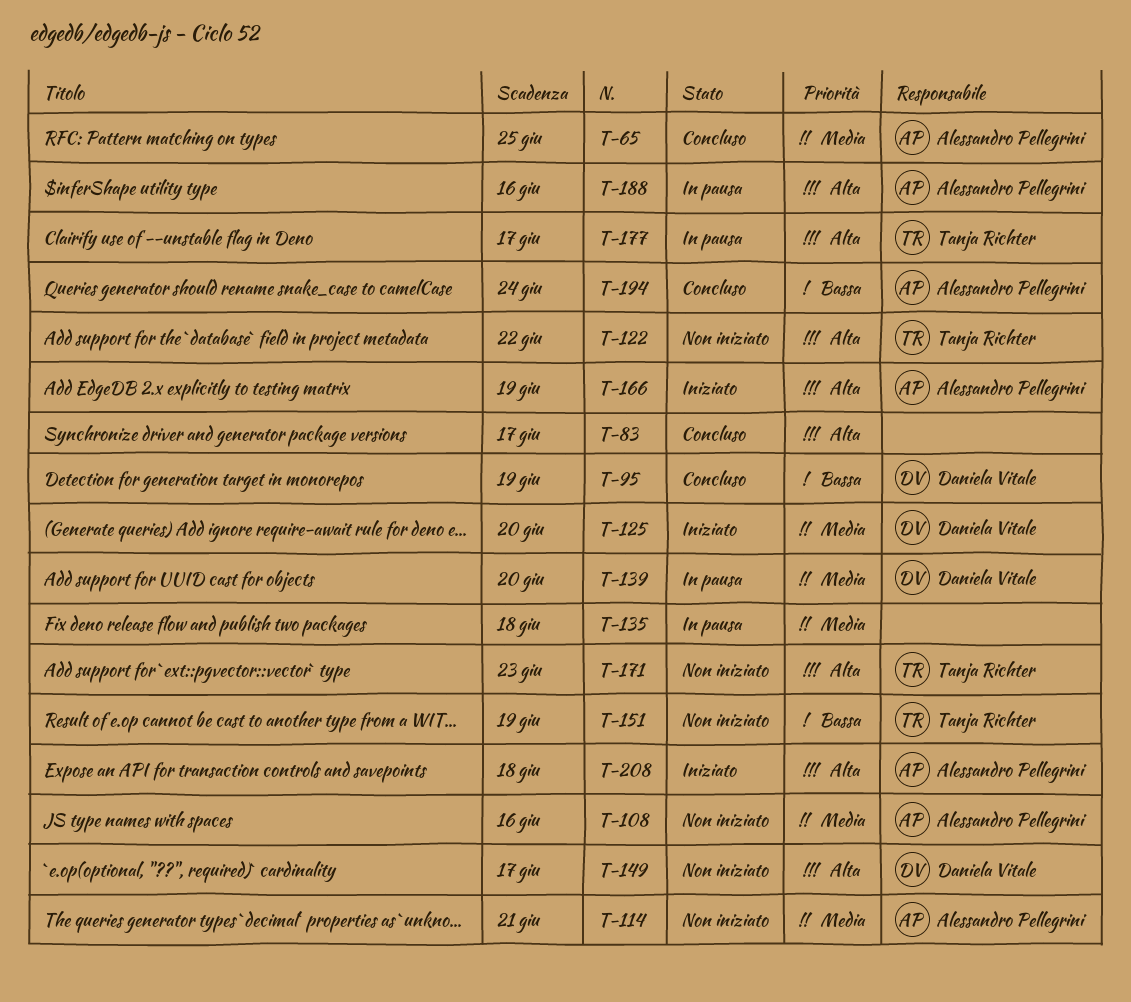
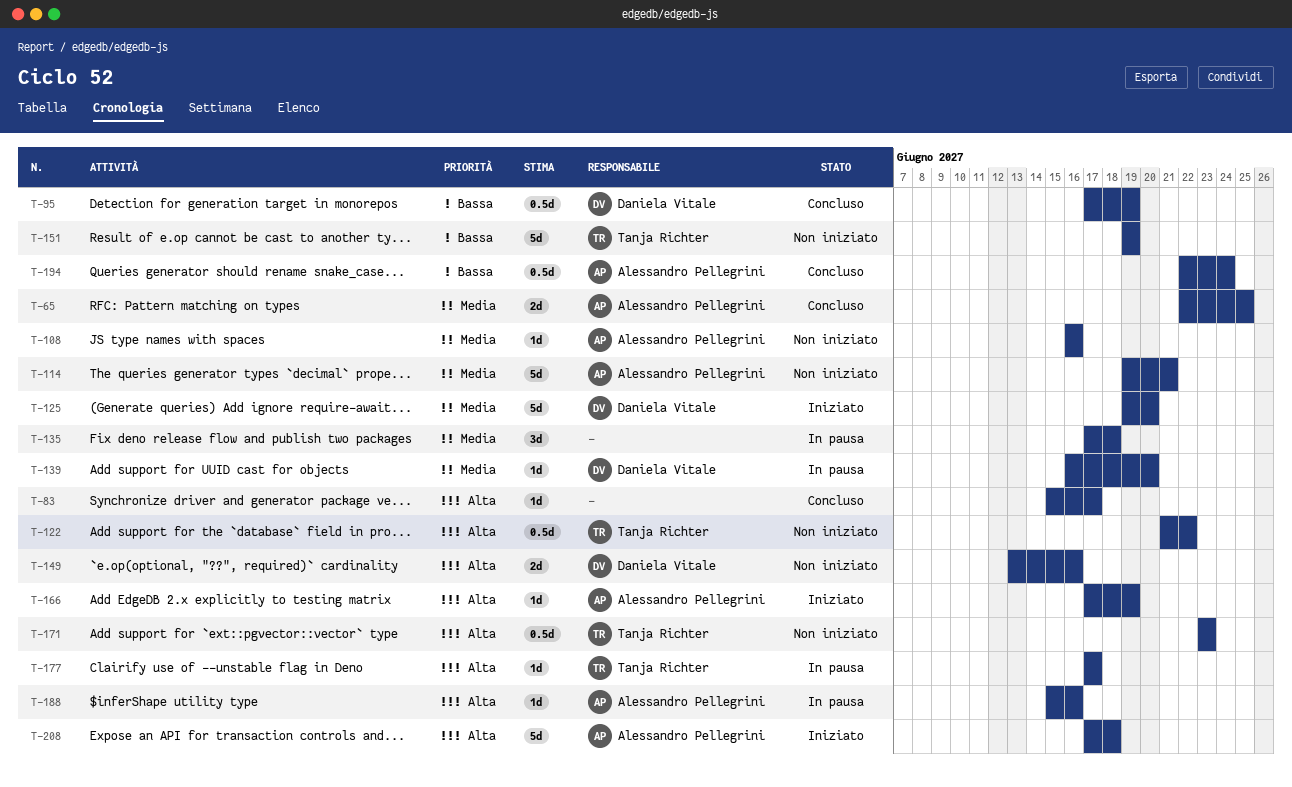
T-149, due: Jun 17 -> Jun 16

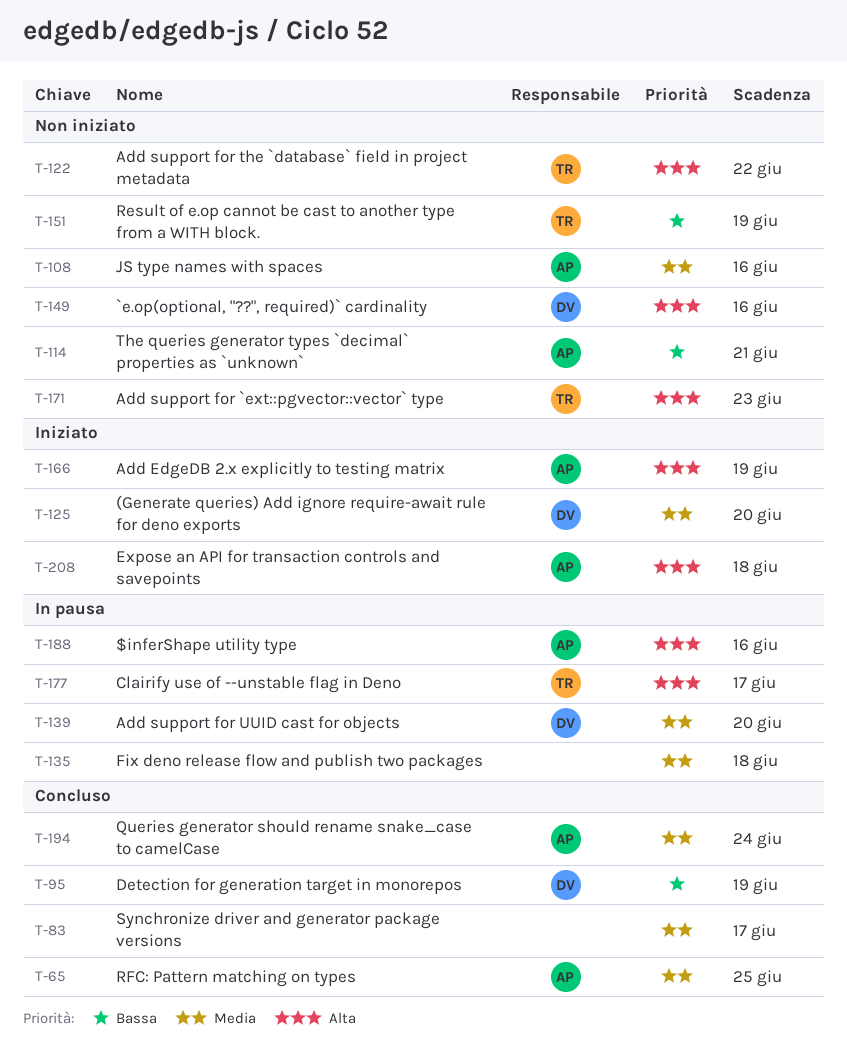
T-83, priority: Alta -> Media
T-114, priority: Media -> Bassa
T-194, priority: Bassa -> Media

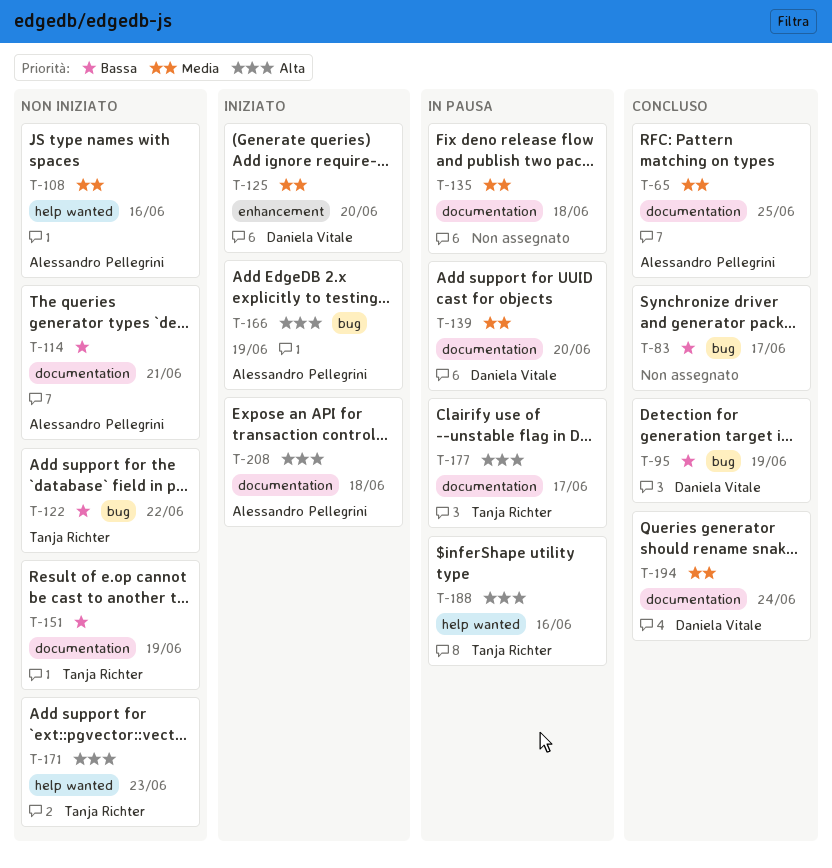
T-83, priority: Media -> Bassa
T-122, priority: Alta -> Bassa
T-149: present -> none
T-188, owner: Alessandro Pellegrini -> Tanja Richter
T-194, owner: Alessandro Pellegrini -> Daniela Vitale

